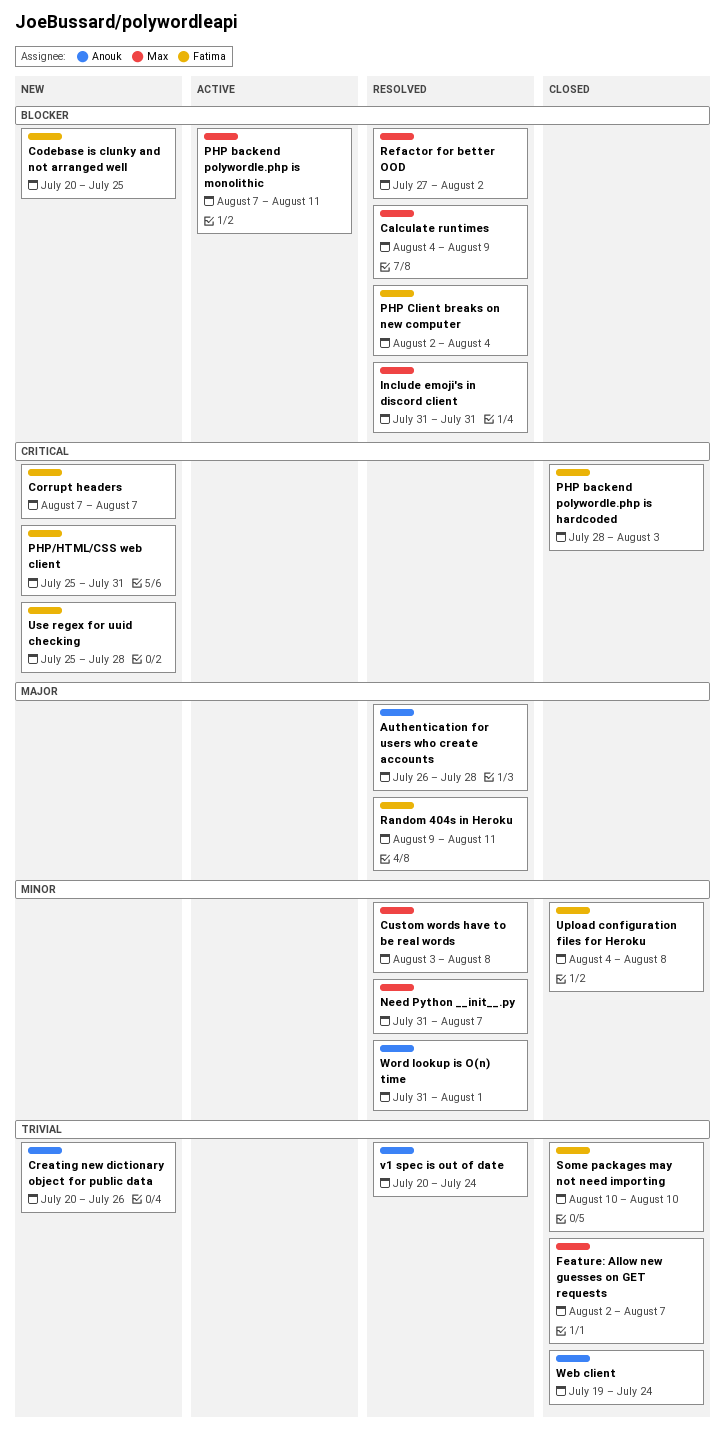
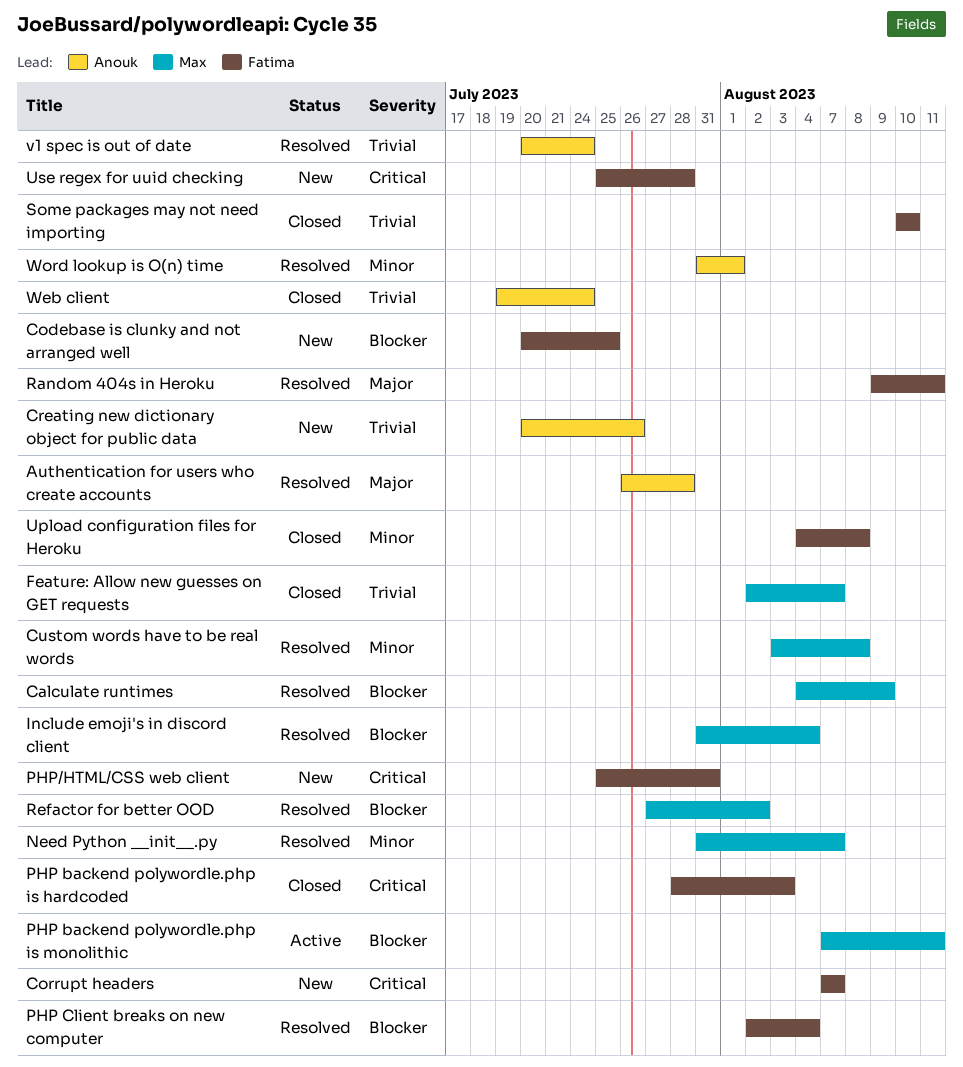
Include emoji's in discord client, due: Jul 31 -> Aug 4

